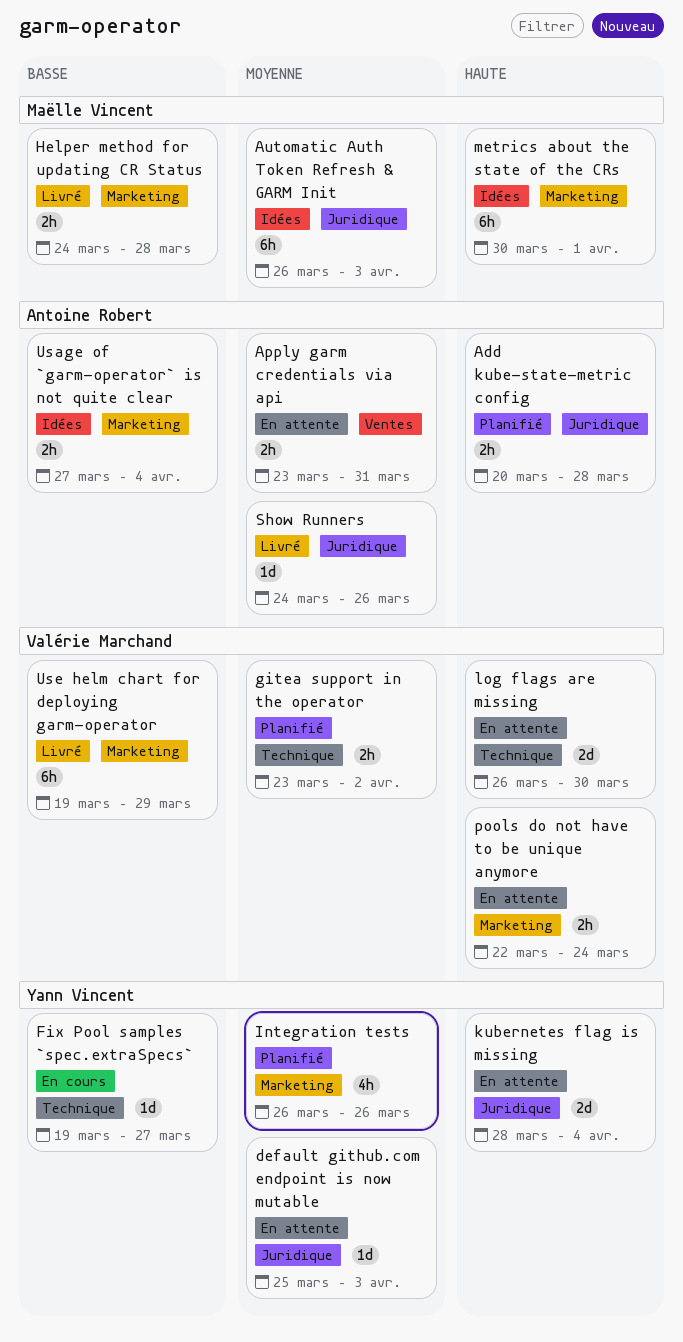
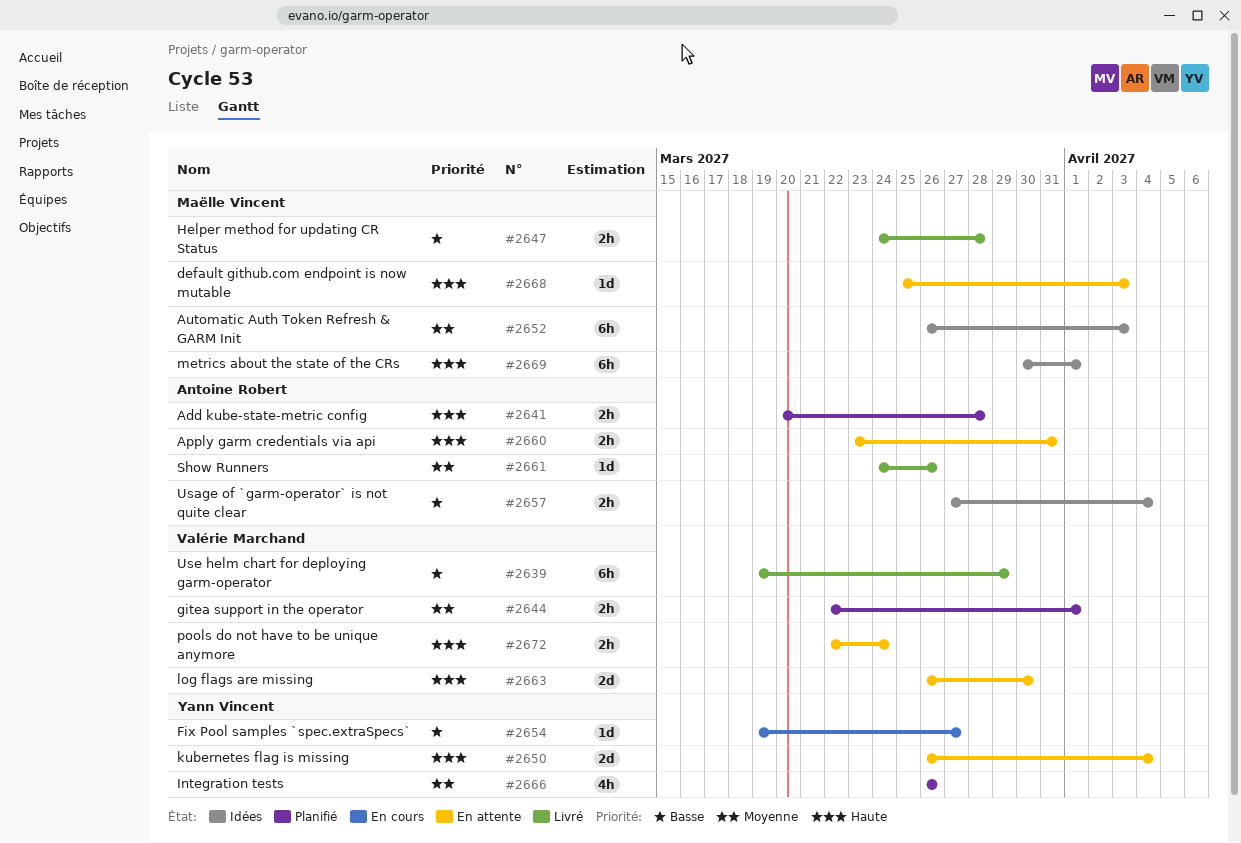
Apply garm credentials via api, priority: Moyenne -> Haute
default github.com endpoint is now mutable, owner: Yann Vincent -> Maëlle Vincent
default github.com endpoint is now mutable, priority: Moyenne -> Haute
gitea support in the operator, start: Mar 23 -> Mar 22
gitea support in the operator, due: Apr 2 -> Apr 1
kubernetes flag is missing, start: Mar 28 -> Mar 26

